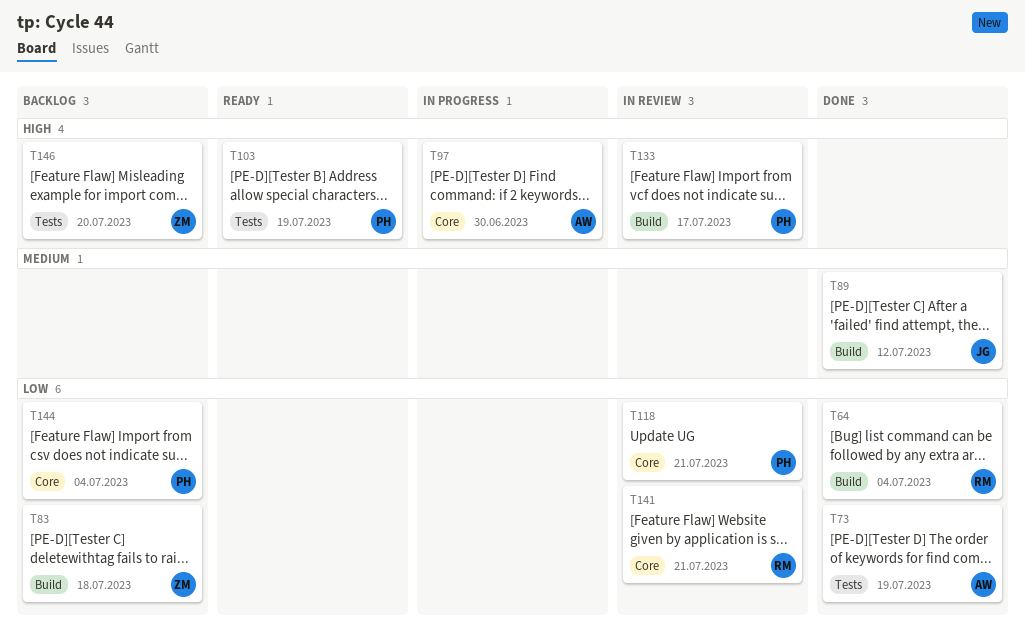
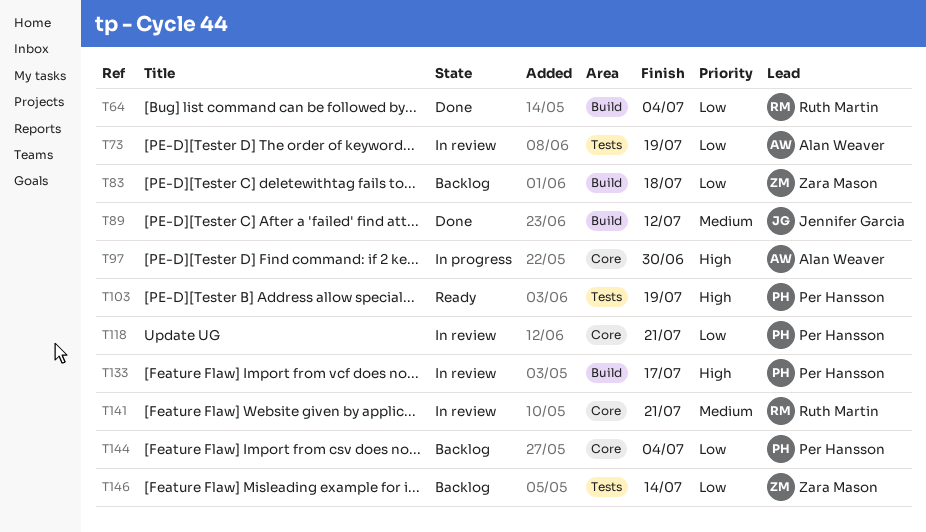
T73, status: Done -> In review
T141, priority: Low -> Medium
T146, priority: High -> Low
T146, due: Jul 20 -> Jul 14

